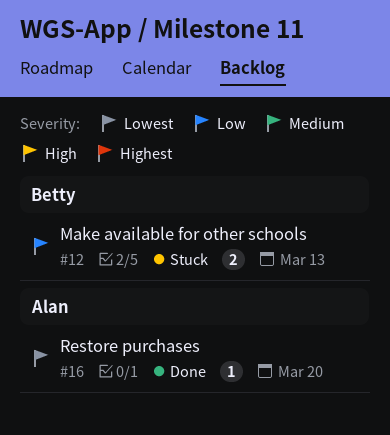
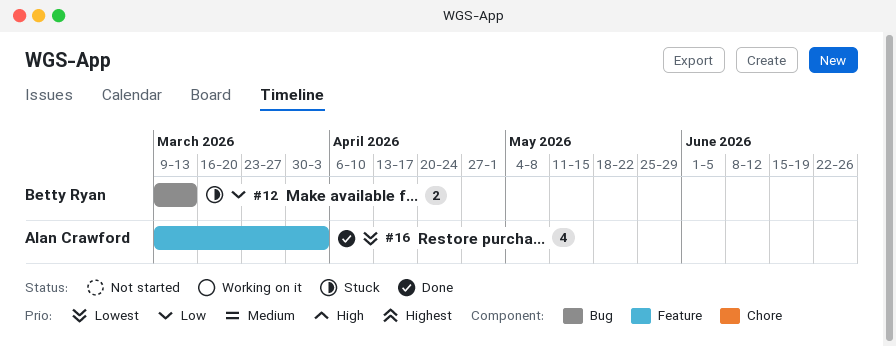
#16, estimate: 1 -> 4
#16, due: Mar 20 -> Apr 3

